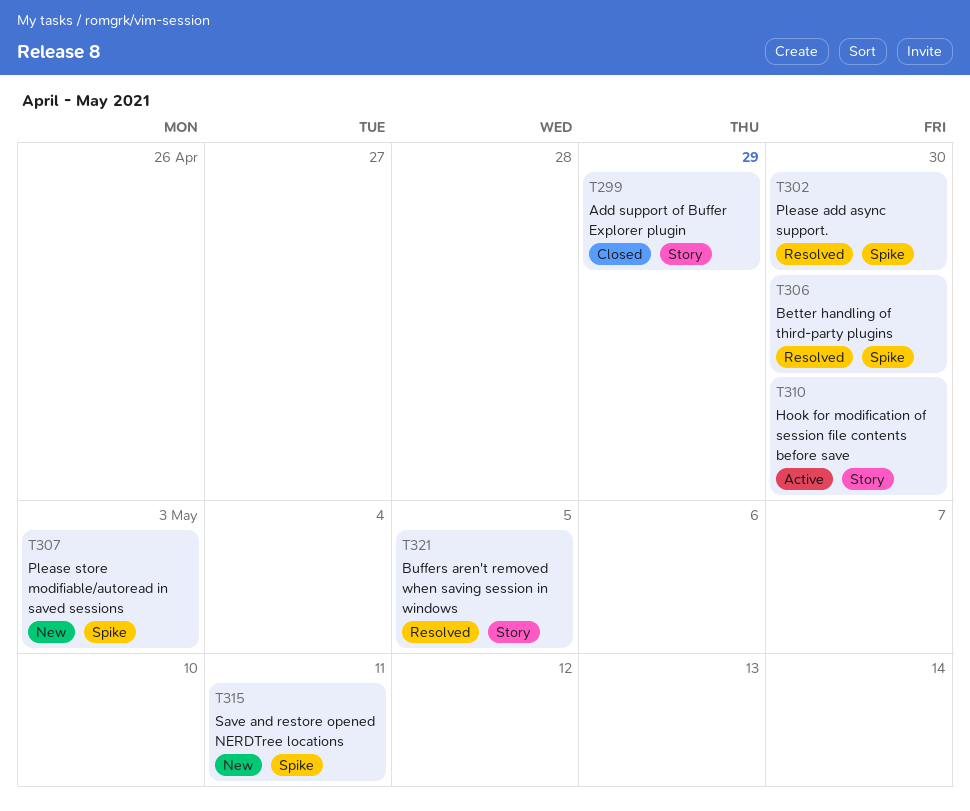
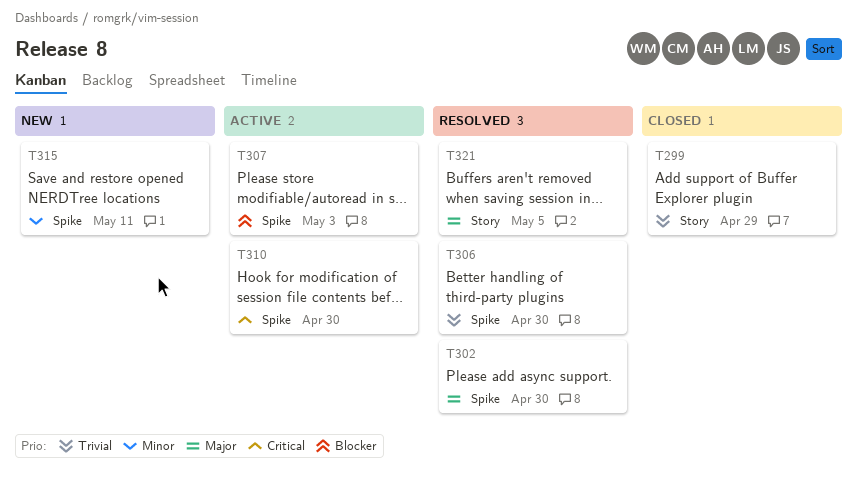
T307, status: New -> Active
T310, label: Story -> Spike

